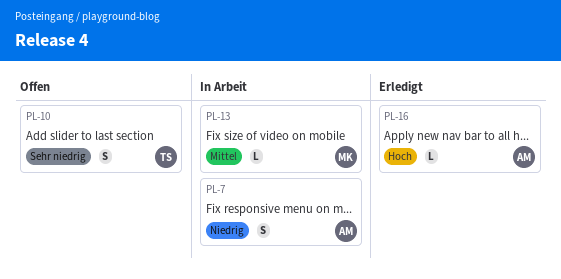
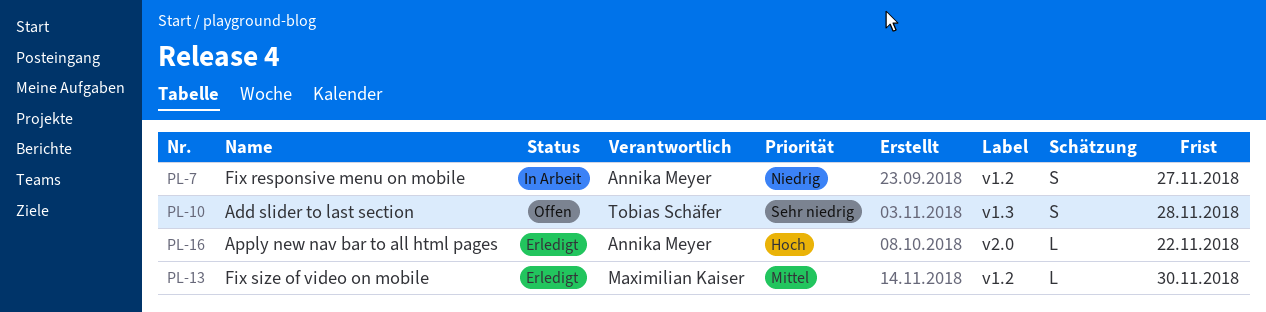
PL-13, status: In Arbeit -> Erledigt

